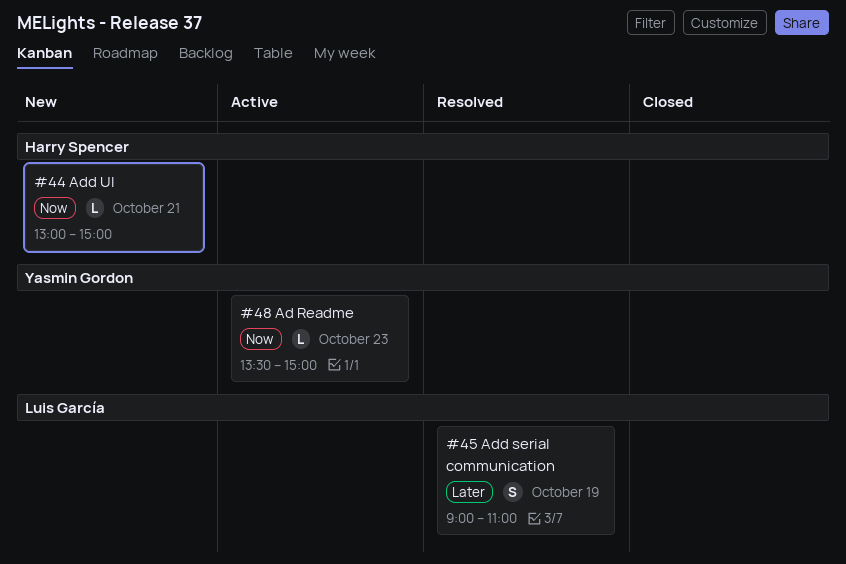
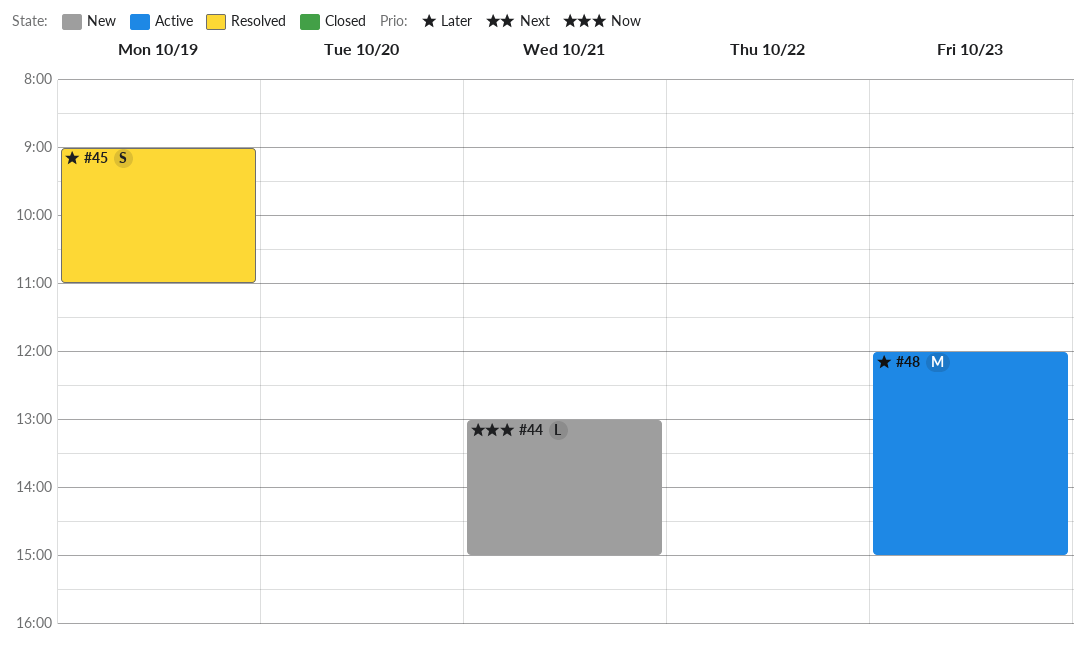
#48, priority: Now -> Later
#48, estimate: L -> M
#48, begins: 13:30 -> 12:00

